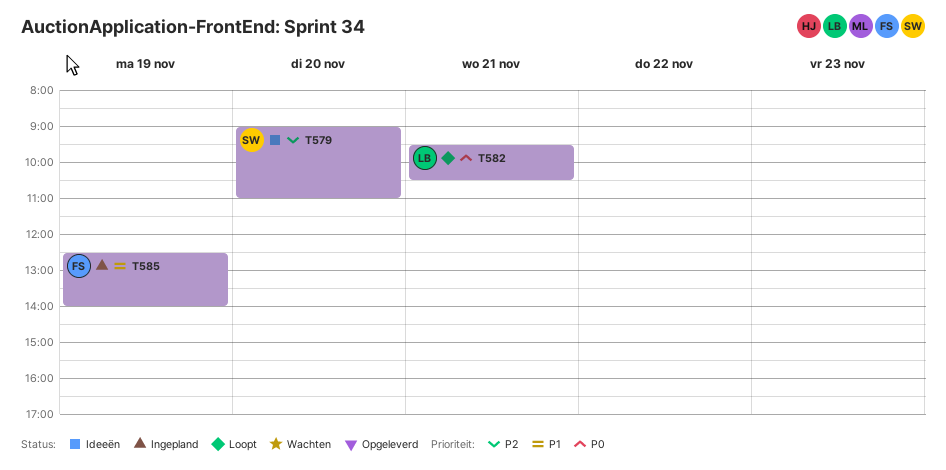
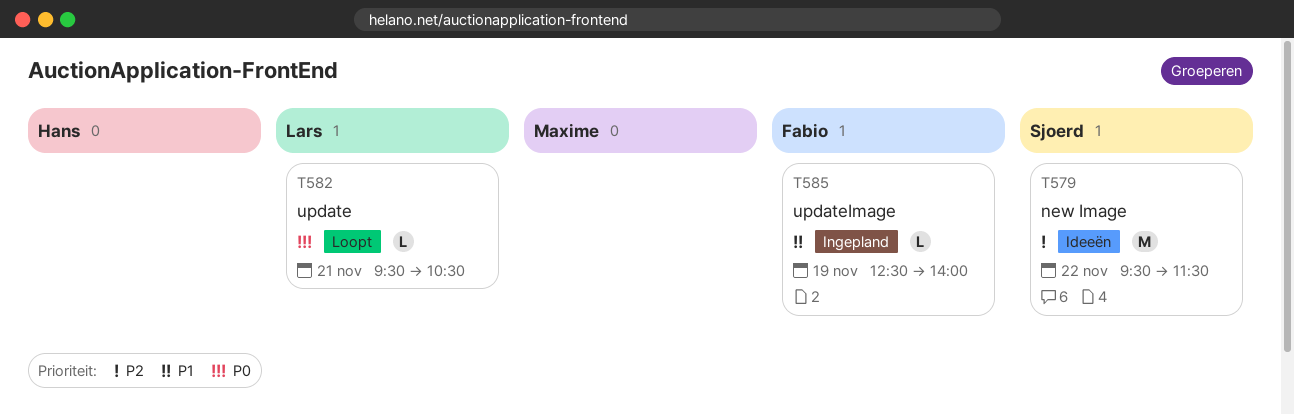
T579, day: Nov 20 -> Nov 22
T579, begins: 09:00 -> 09:30
T579, ends: 11:00 -> 11:30

